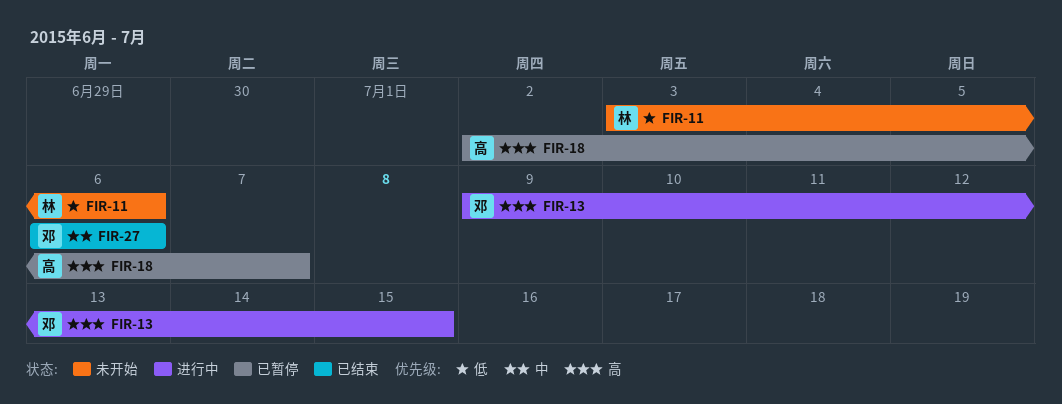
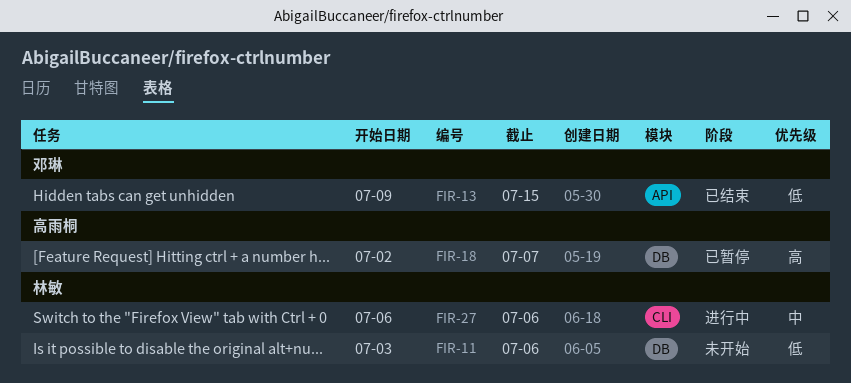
FIR-13, status: 进行中 -> 已结束
FIR-13, priority: 高 -> 低
FIR-27, status: 已结束 -> 进行中
FIR-27, owner: 邓琳 -> 林敏

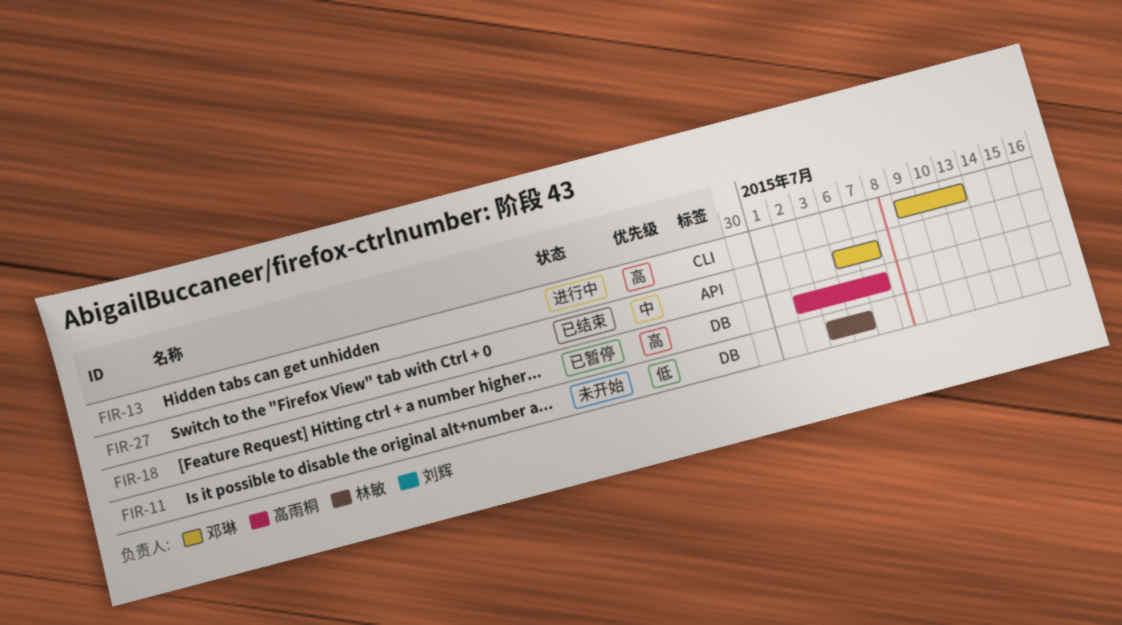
FIR-13, status: 已结束 -> 进行中
FIR-13, priority: 低 -> 高
FIR-13, label: API -> CLI
FIR-13, due: Jul 15 -> Jul 13
FIR-27, status: 进行中 -> 已结束
FIR-27, owner: 林敏 -> 邓琳
FIR-27, label: CLI -> API
FIR-27, due: Jul 6 -> Jul 7

